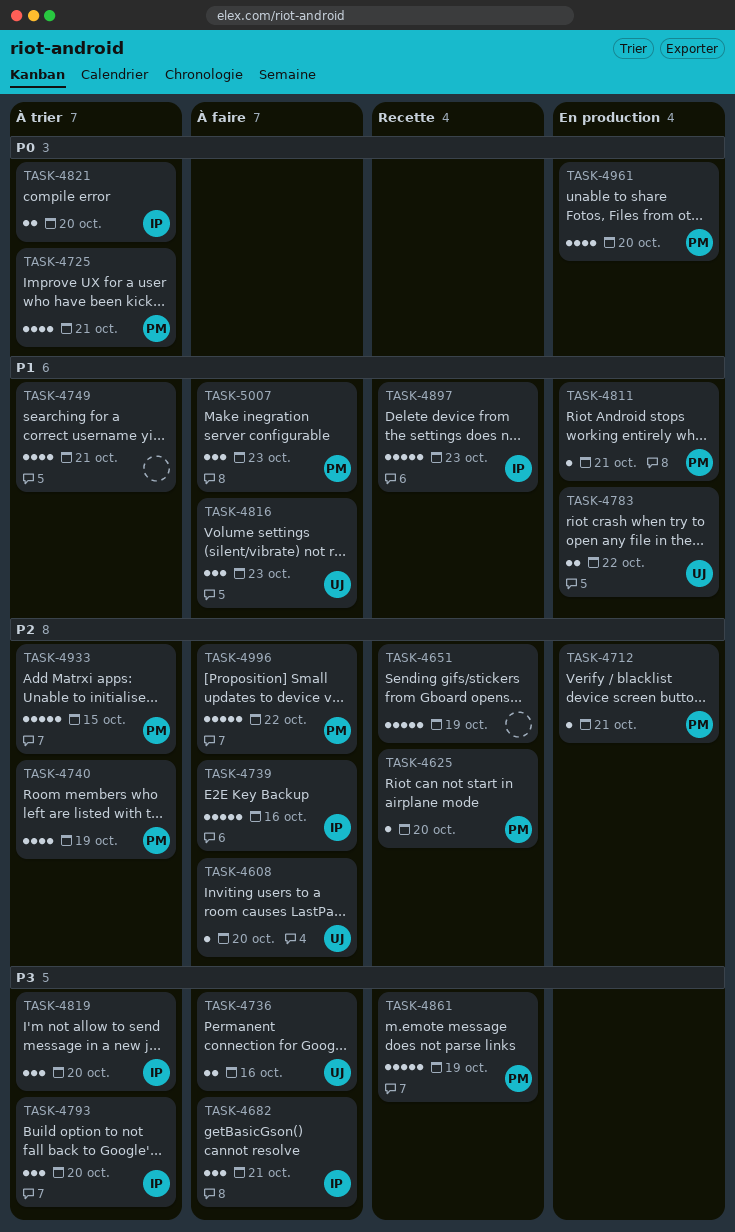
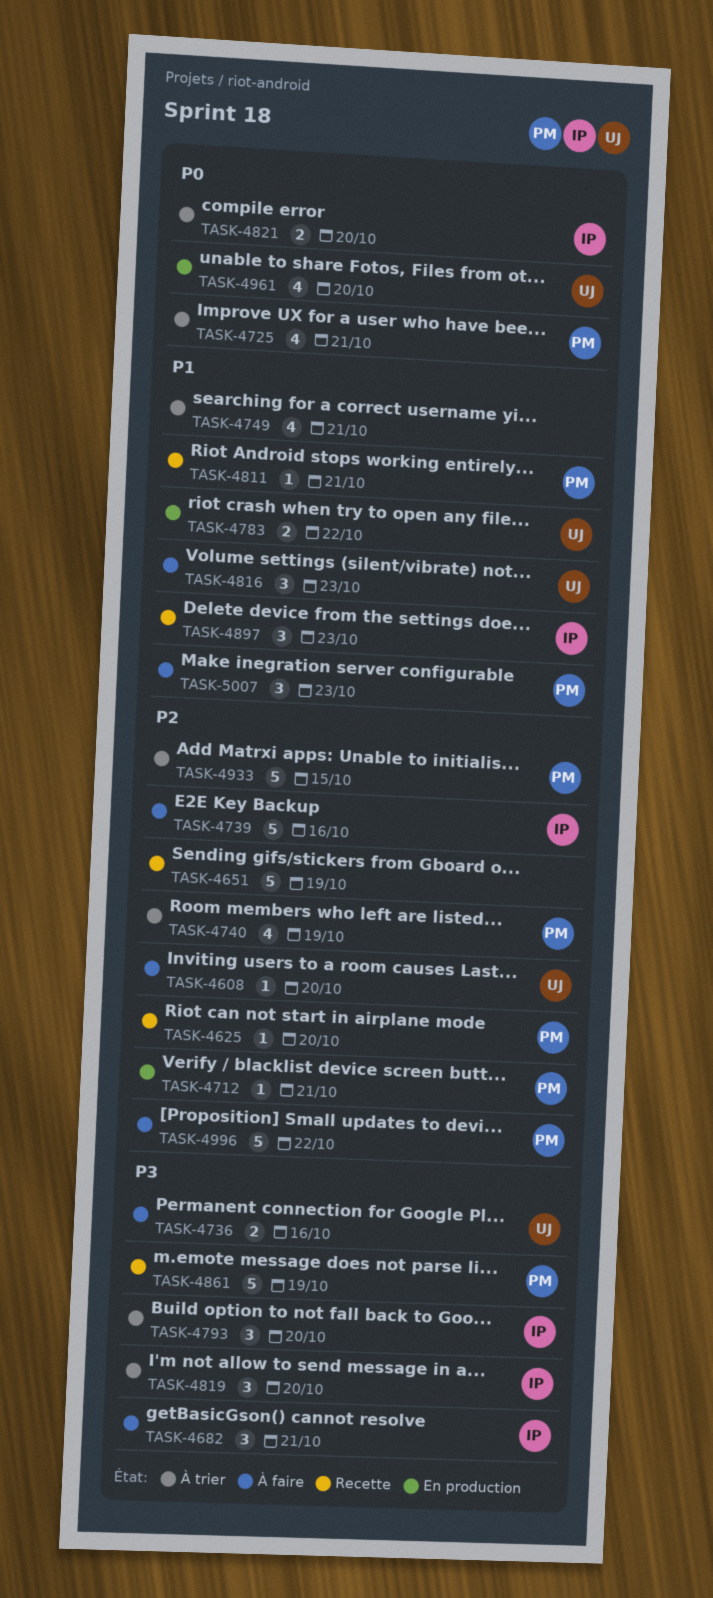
TASK-4811, status: En production -> Recette
TASK-4897, estimate: 5 -> 3
TASK-4961, owner: PM -> UJ

